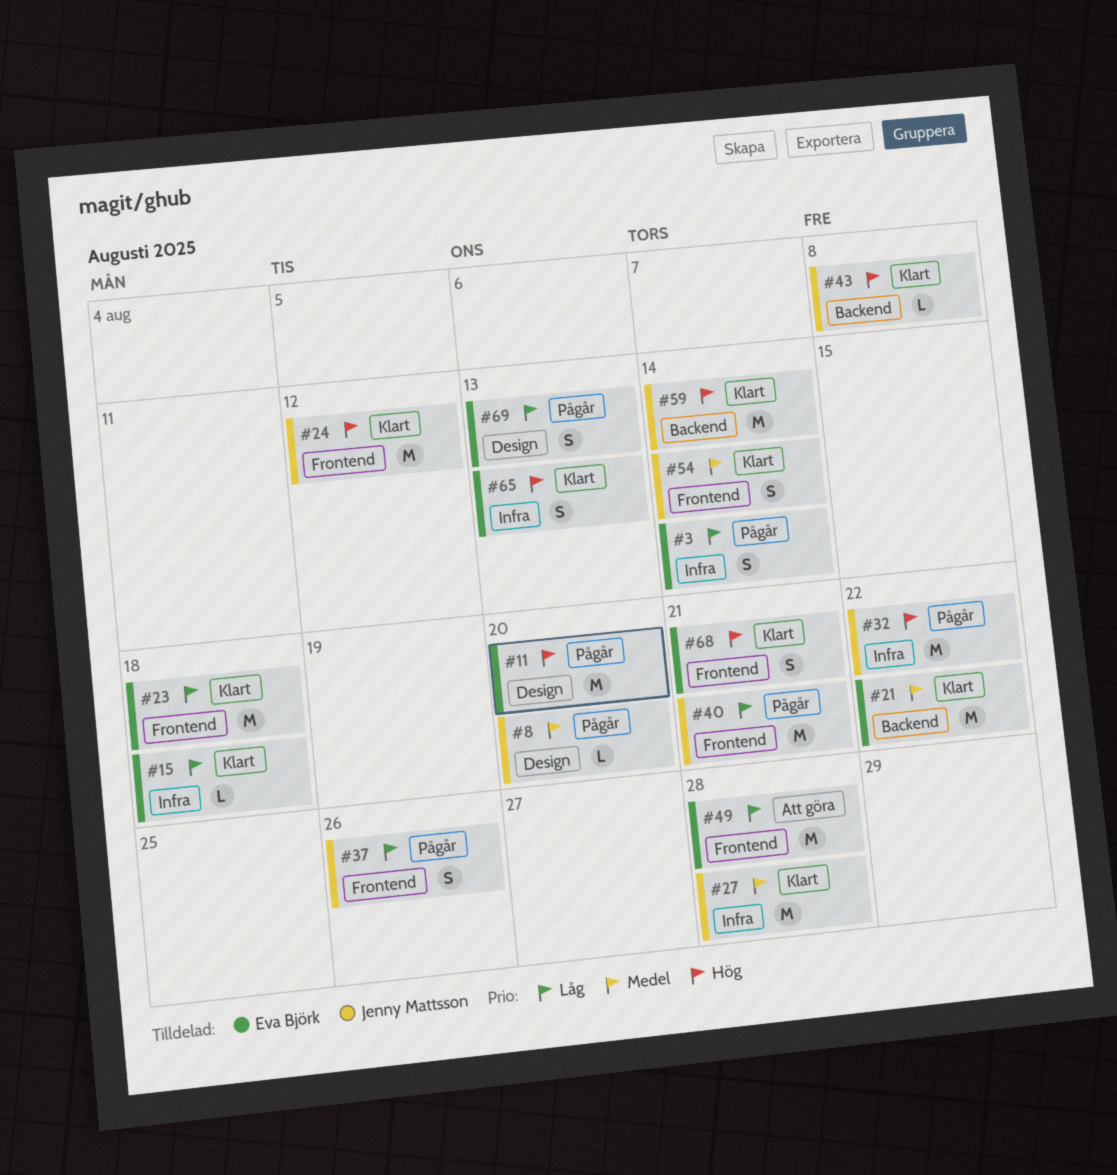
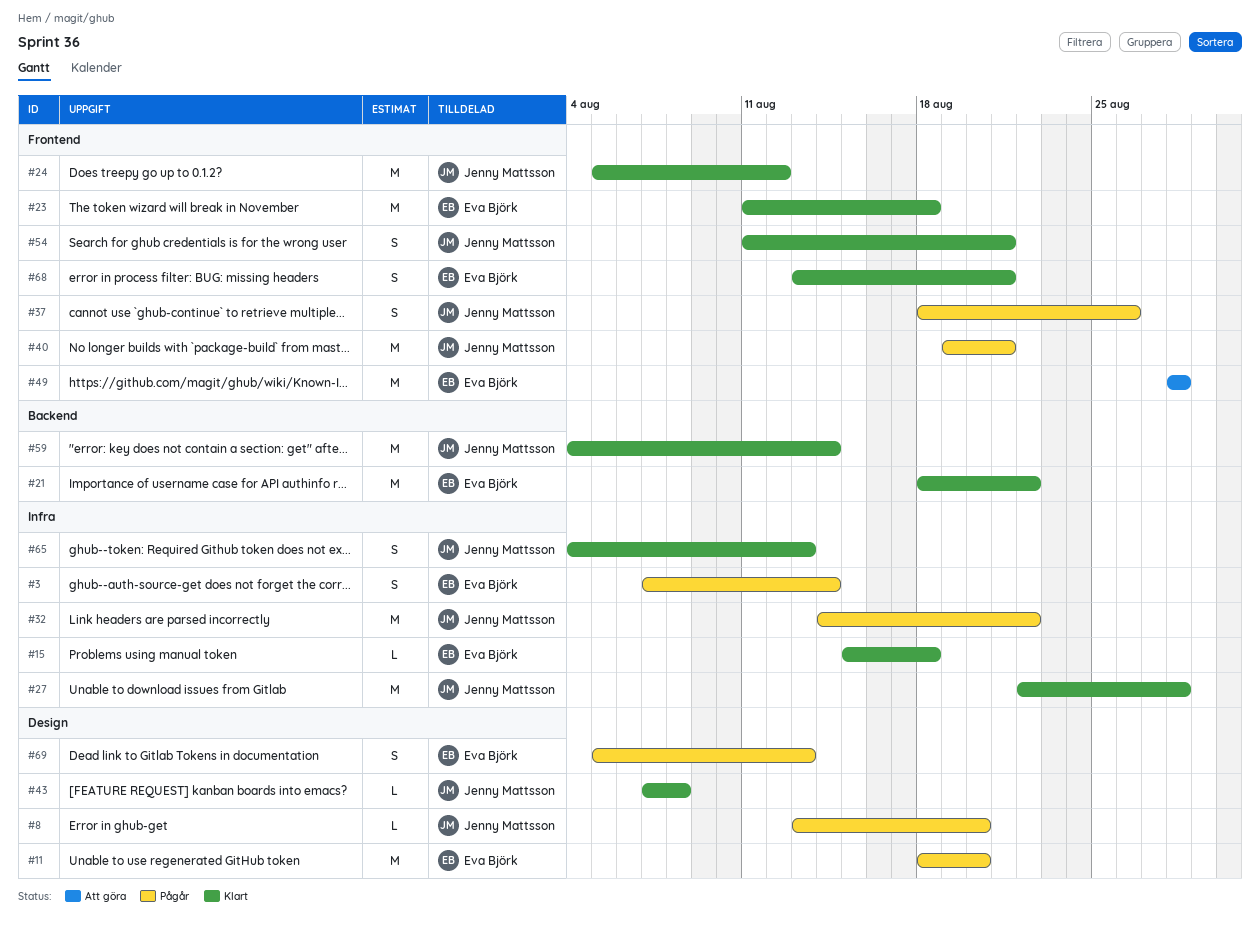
#43, label: Backend -> Design
#54, due: Aug 14 -> Aug 21
#65, owner: Eva Björk -> Jenny Mattsson

